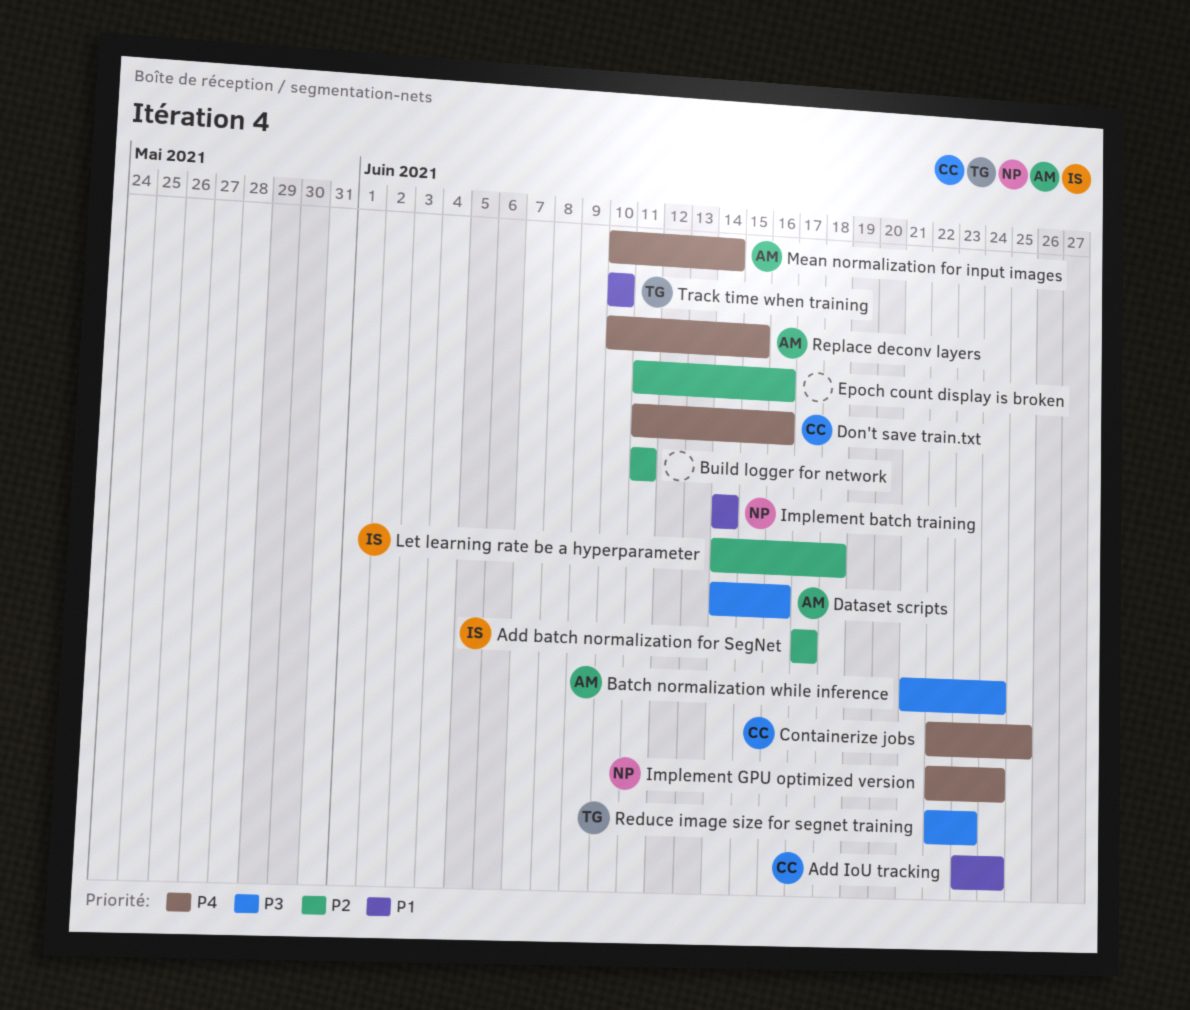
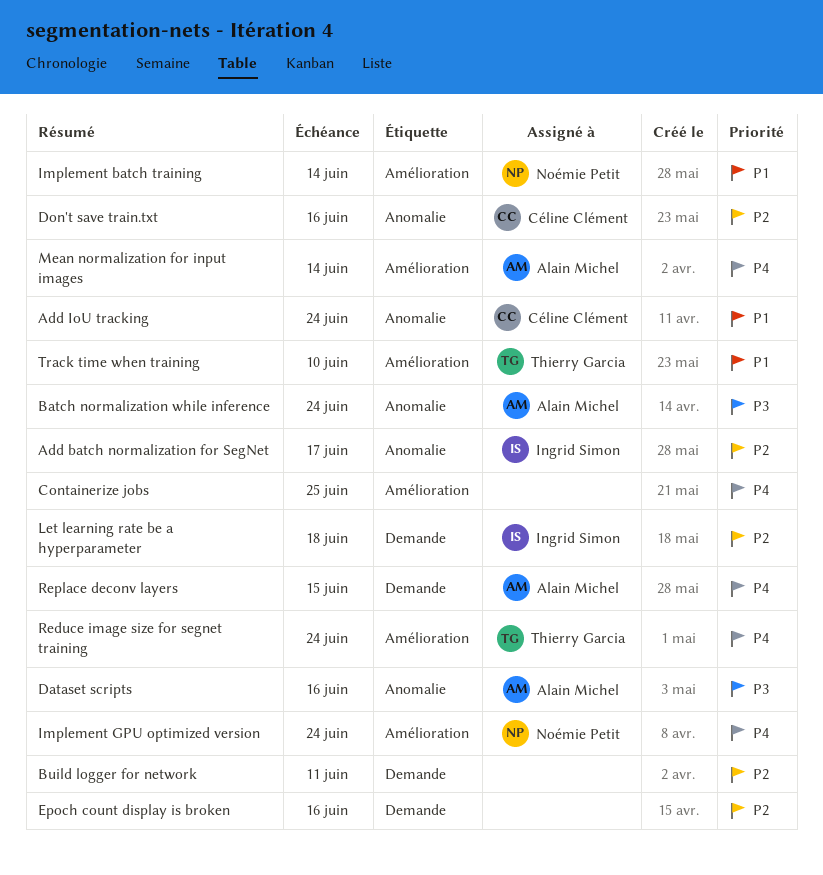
Containerize jobs, owner: Céline Clément -> none
Don't save train.txt, priority: P4 -> P2
Reduce image size for segnet training, priority: P3 -> P4
Reduce image size for segnet training, due: Jun 23 -> Jun 24

